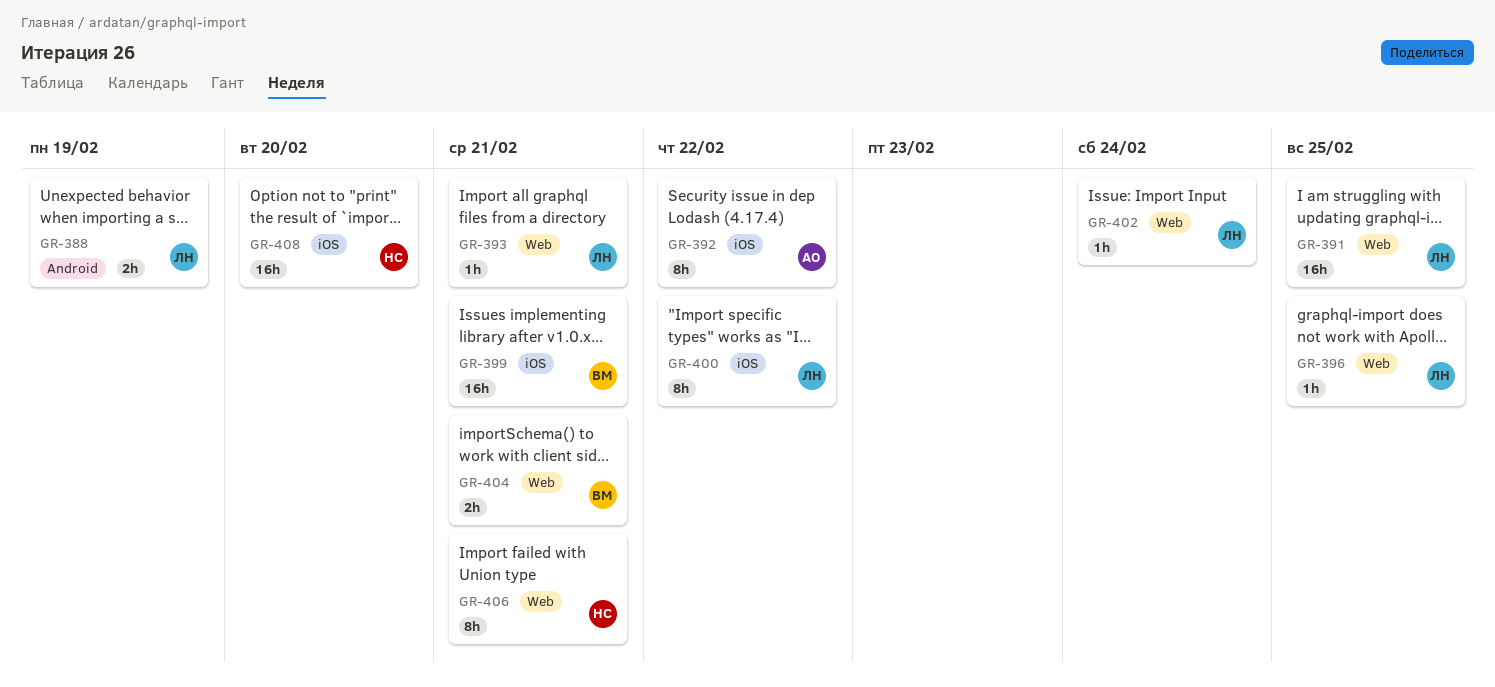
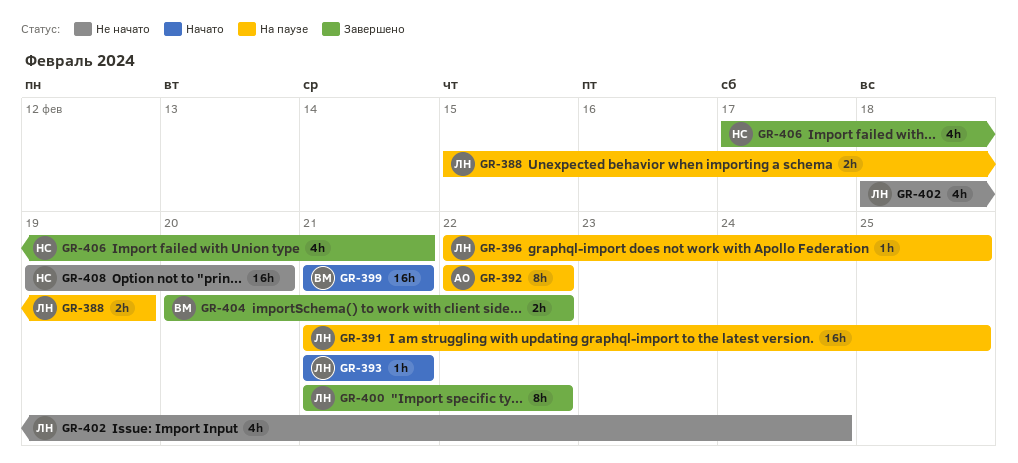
GR-402, estimate: 1h -> 4h
GR-404, due: Feb 21 -> Feb 22
GR-406, estimate: 8h -> 4h

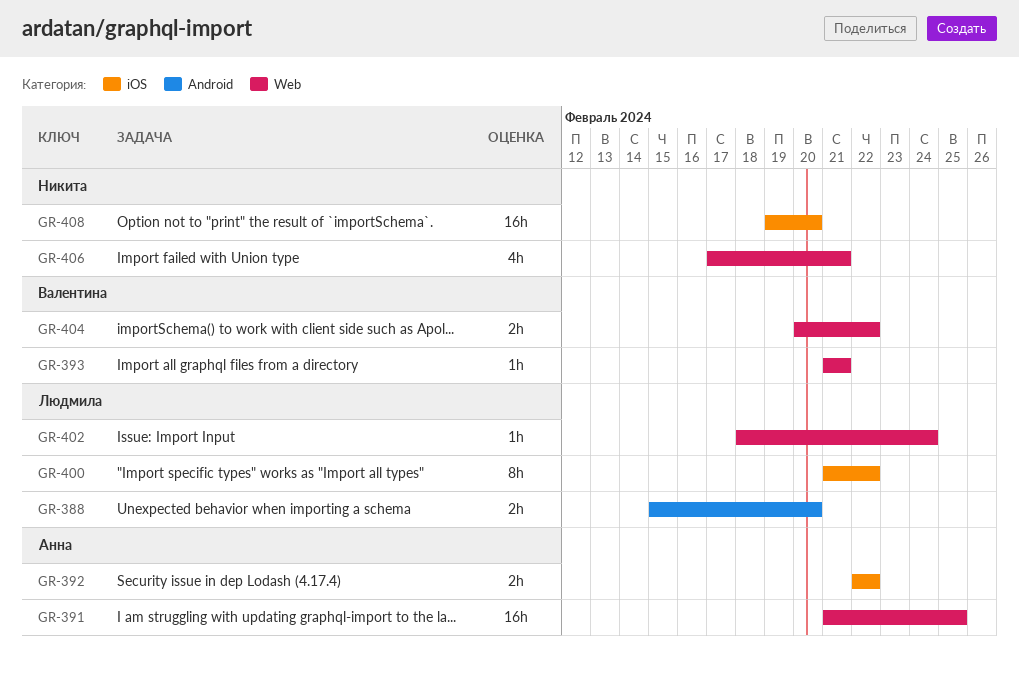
GR-388, due: Feb 19 -> Feb 20
GR-391, owner: Людмила -> Анна
GR-392, estimate: 8h -> 2h
GR-393, owner: Людмила -> Валентина
GR-396: present -> none
GR-399: present -> none
GR-402, estimate: 4h -> 1h

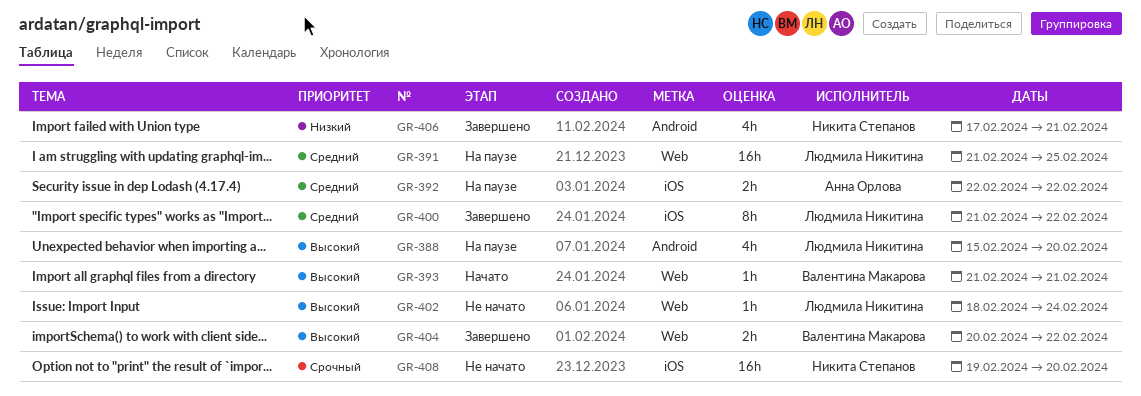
GR-388, estimate: 2h -> 4h
GR-391, owner: Анна Орлова -> Людмила Никитина
GR-406, label: Web -> Android

